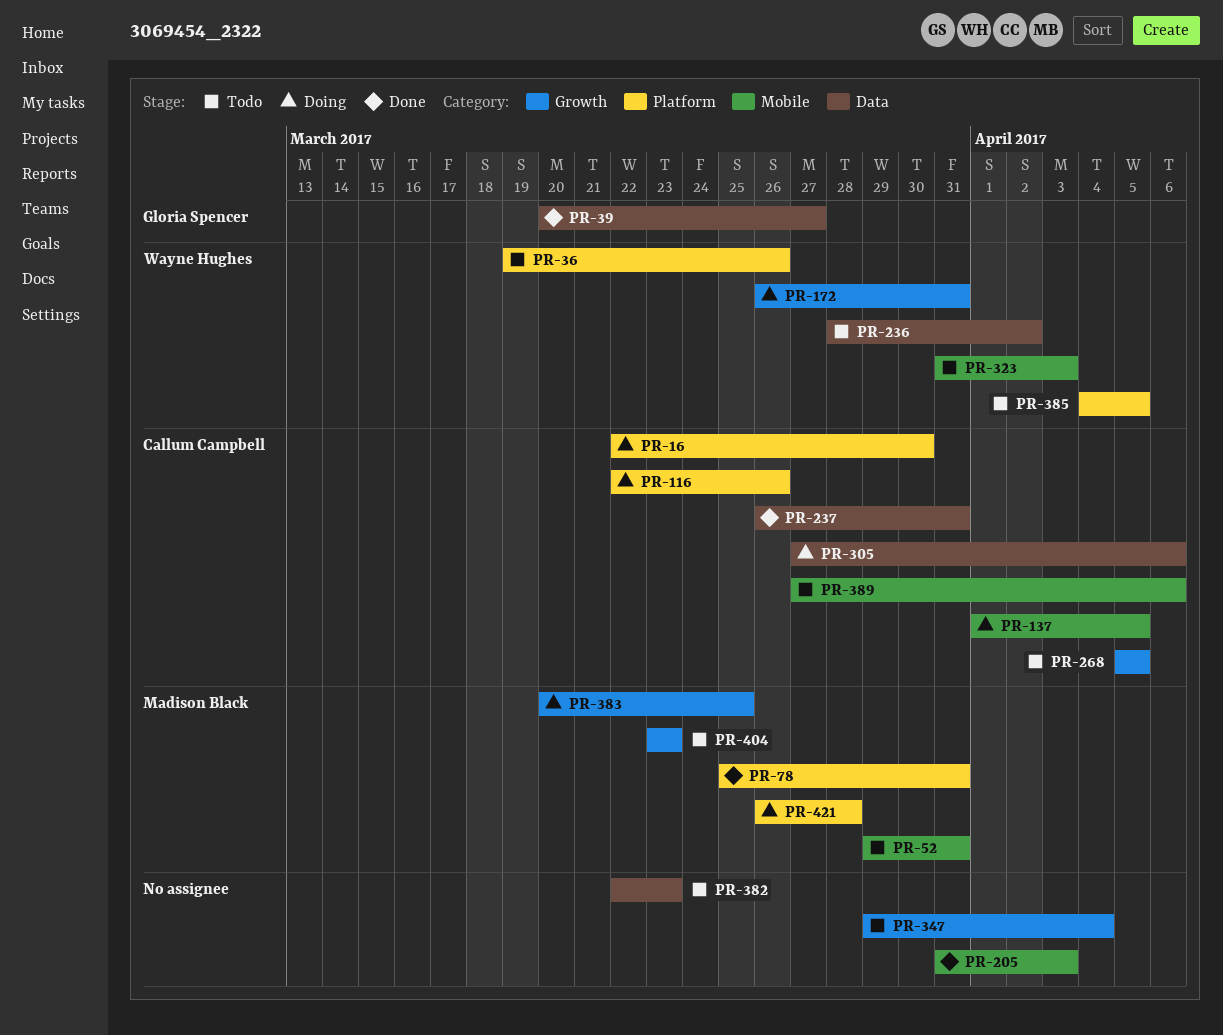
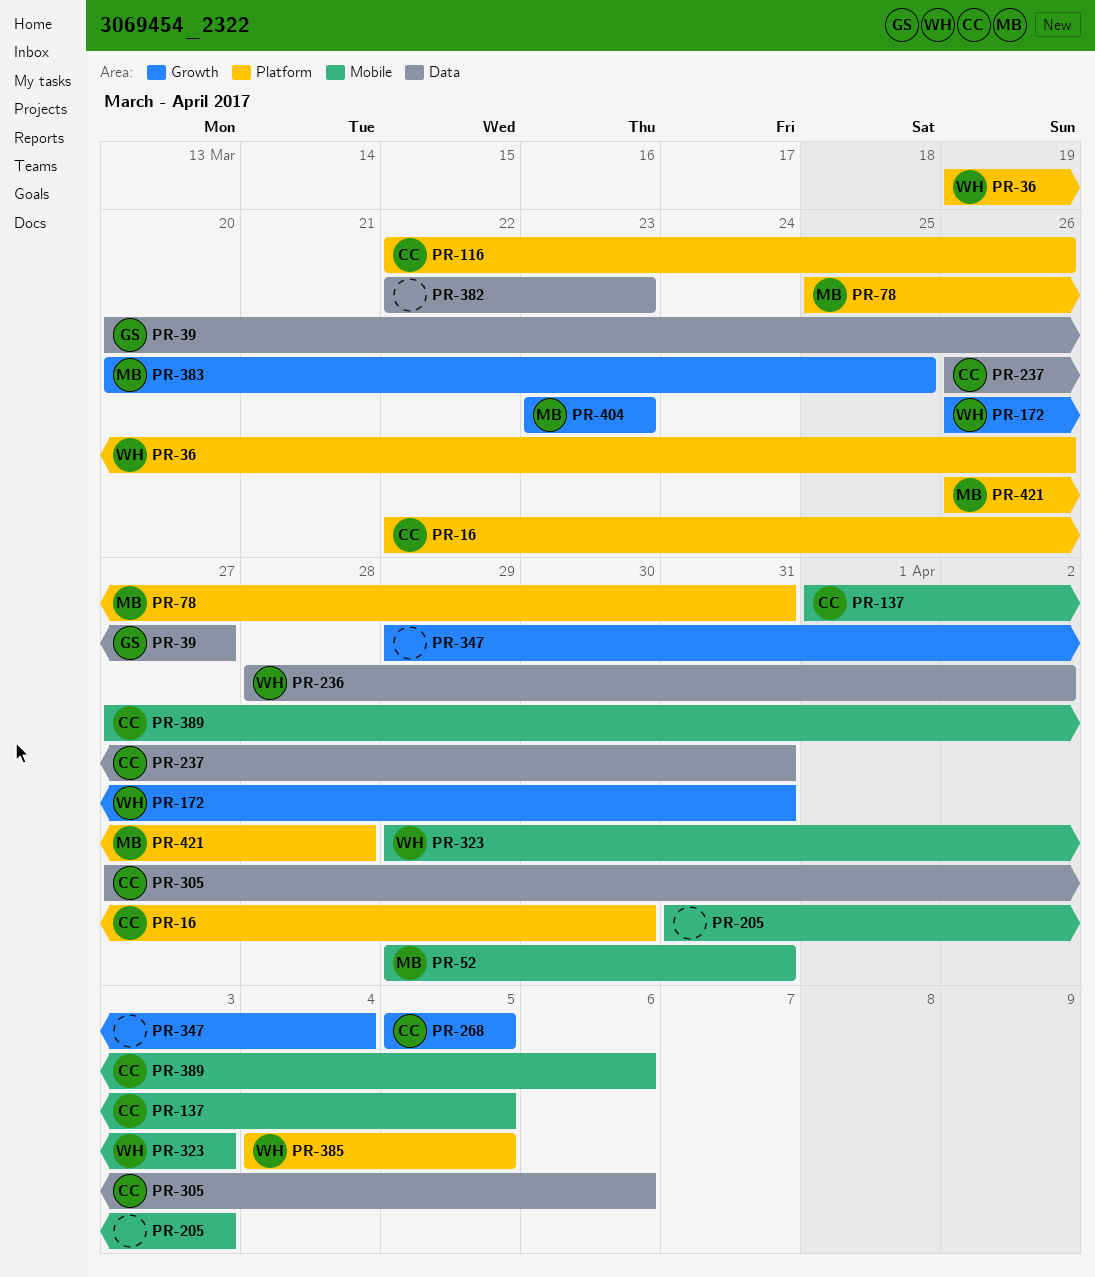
PR-323, start: Mar 31 -> Mar 29

